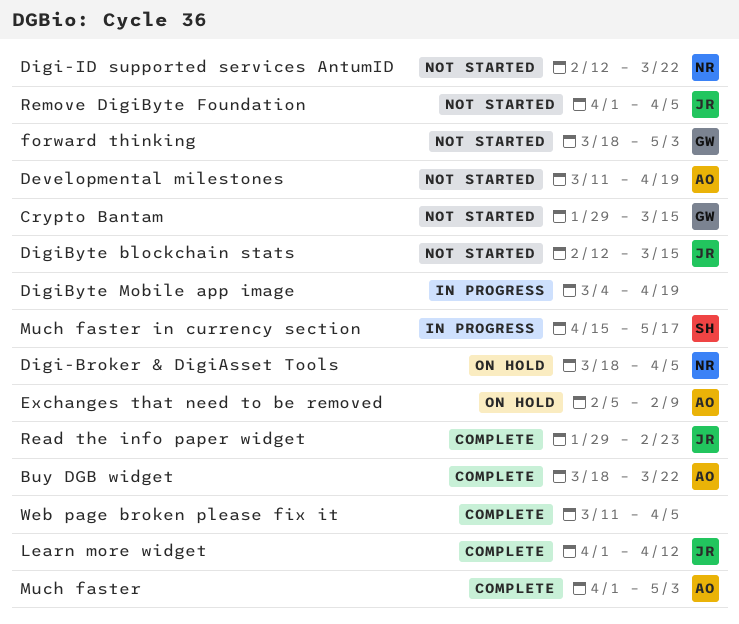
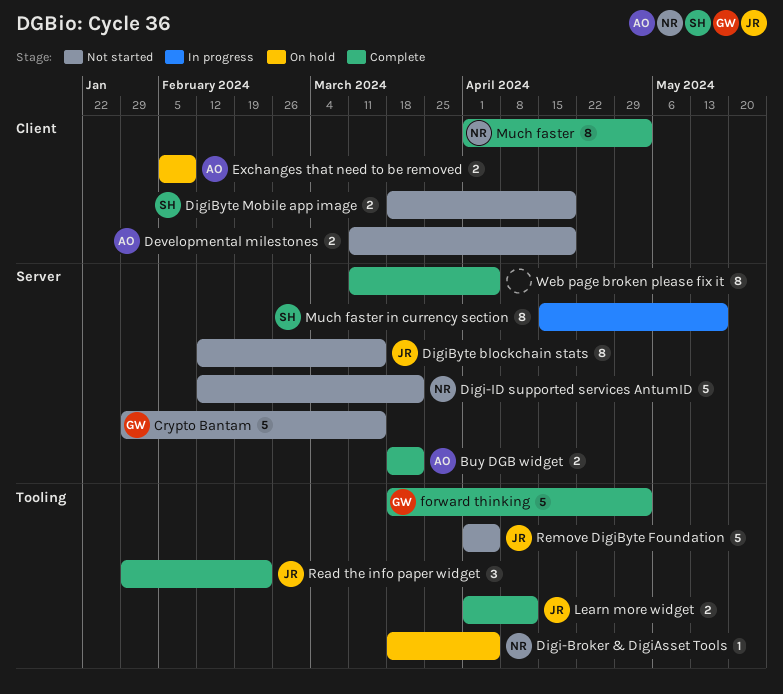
DigiByte Mobile app image, status: In progress -> Not started
DigiByte Mobile app image, owner: none -> SH
DigiByte Mobile app image, start: Mar 4 -> Mar 18
forward thinking, status: Not started -> Complete
Much faster, owner: AO -> NR

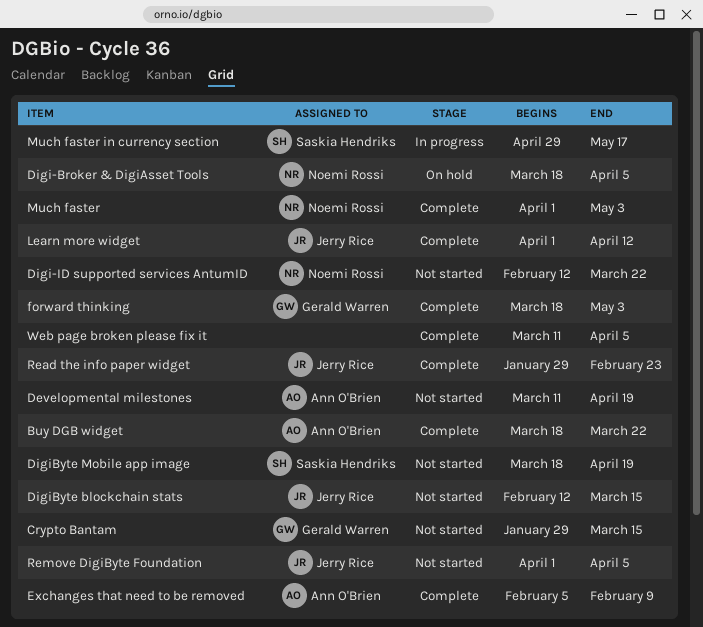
Exchanges that need to be removed, status: On hold -> Complete
Much faster in currency section, start: Apr 15 -> Apr 29

